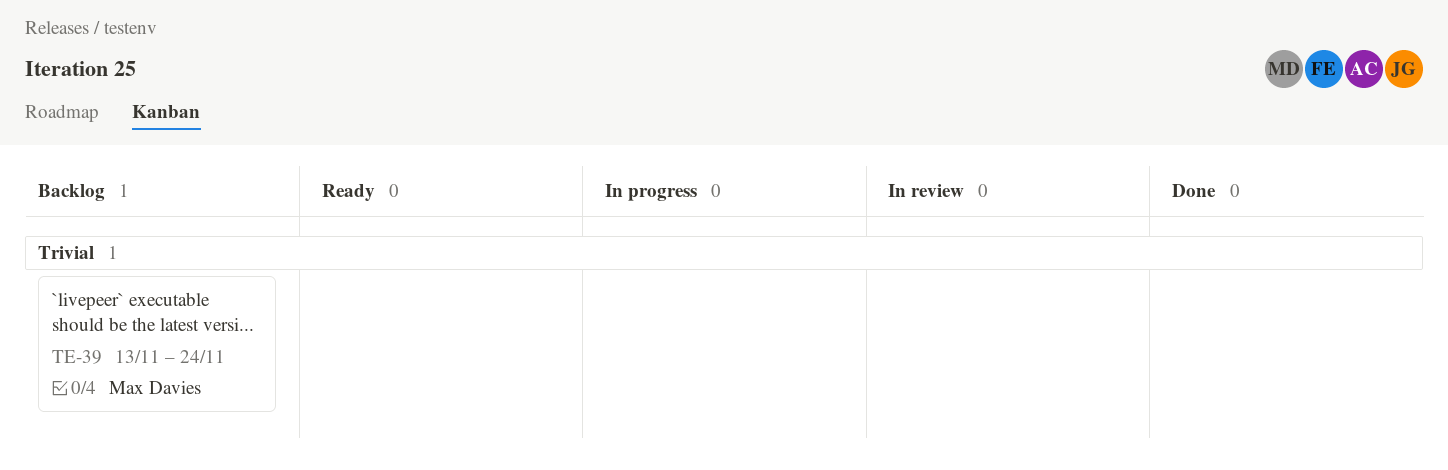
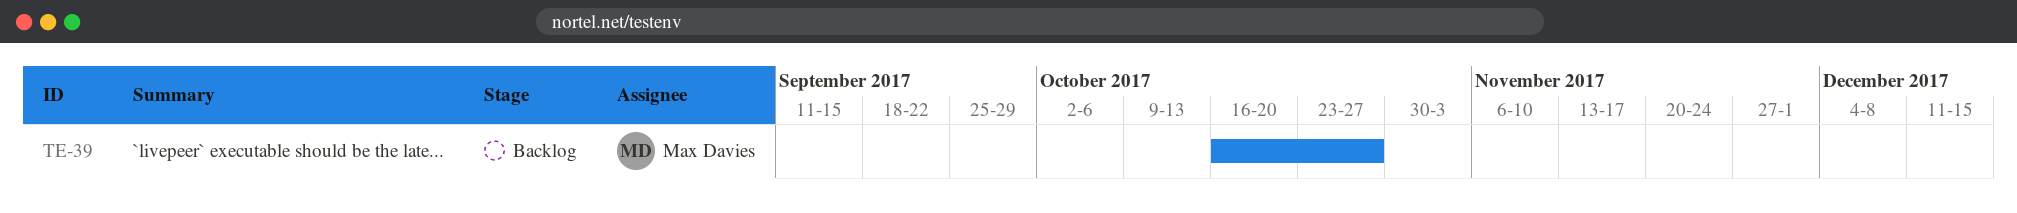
TE-39, start: Nov 13 -> Oct 16
TE-39, due: Nov 24 -> Oct 27

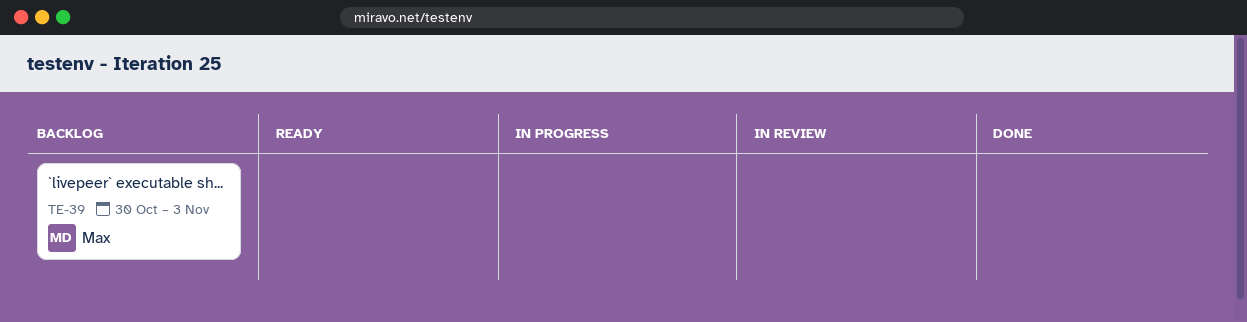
TE-39, start: Oct 16 -> Oct 30
TE-39, due: Oct 27 -> Nov 3

